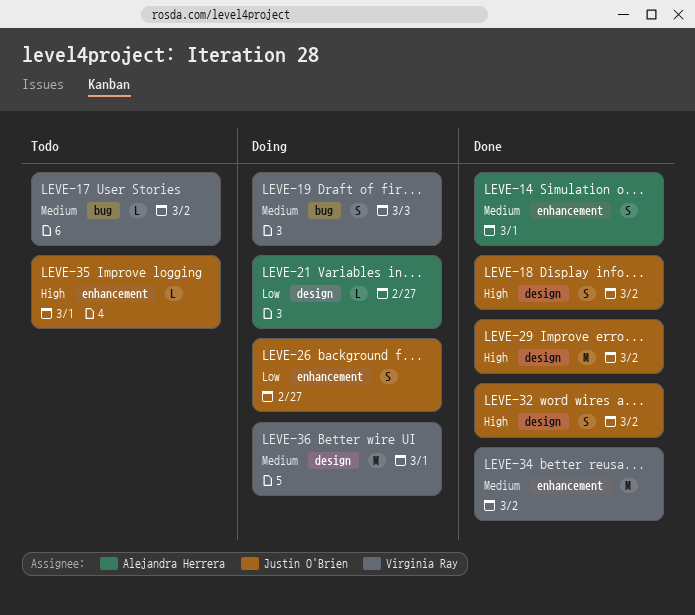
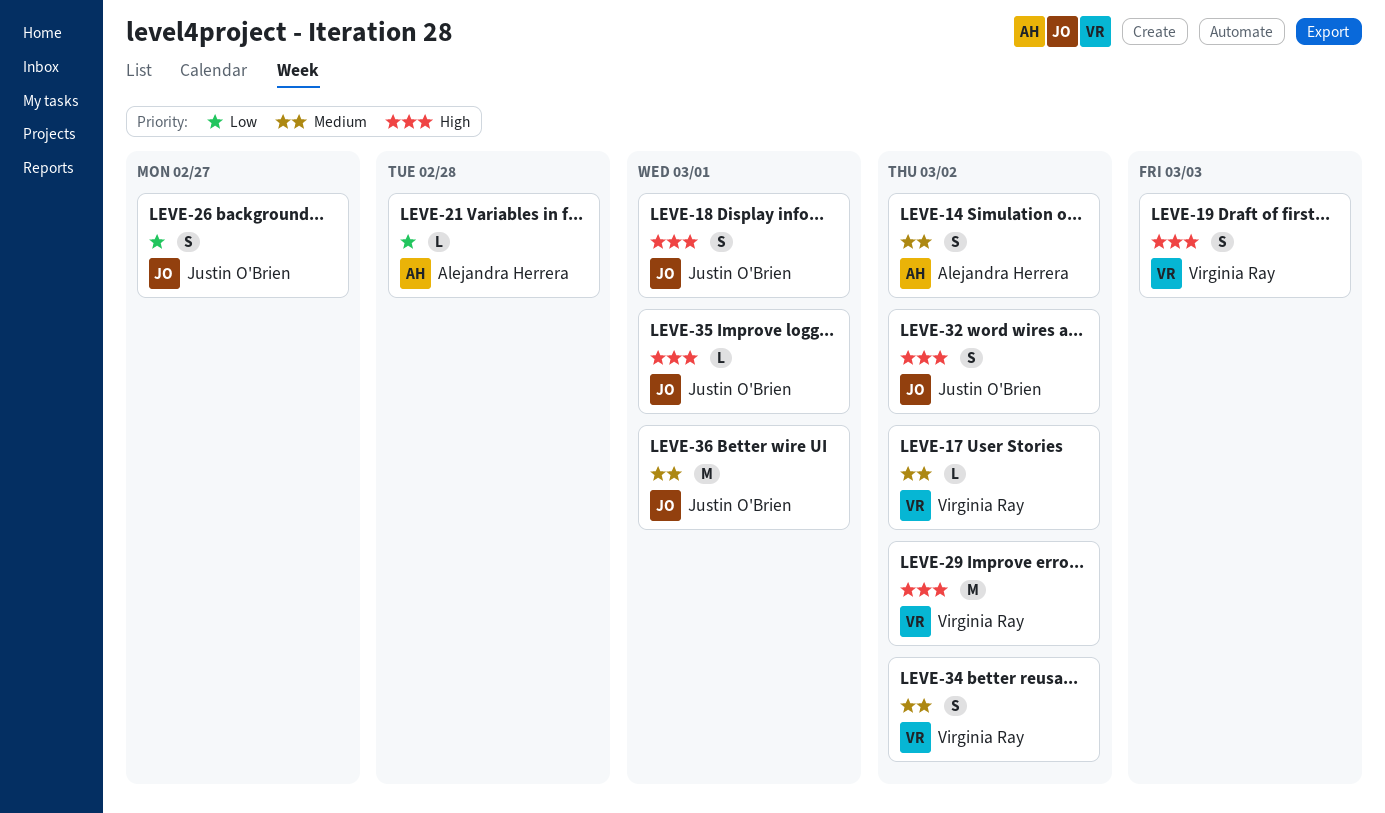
LEVE-14, due: Mar 1 -> Mar 2
LEVE-18, due: Mar 2 -> Mar 1
LEVE-19, priority: Medium -> High
LEVE-21, due: Feb 27 -> Feb 28
LEVE-29, owner: Justin O'Brien -> Virginia Ray
LEVE-34, estimate: M -> S
LEVE-36, owner: Virginia Ray -> Justin O'Brien

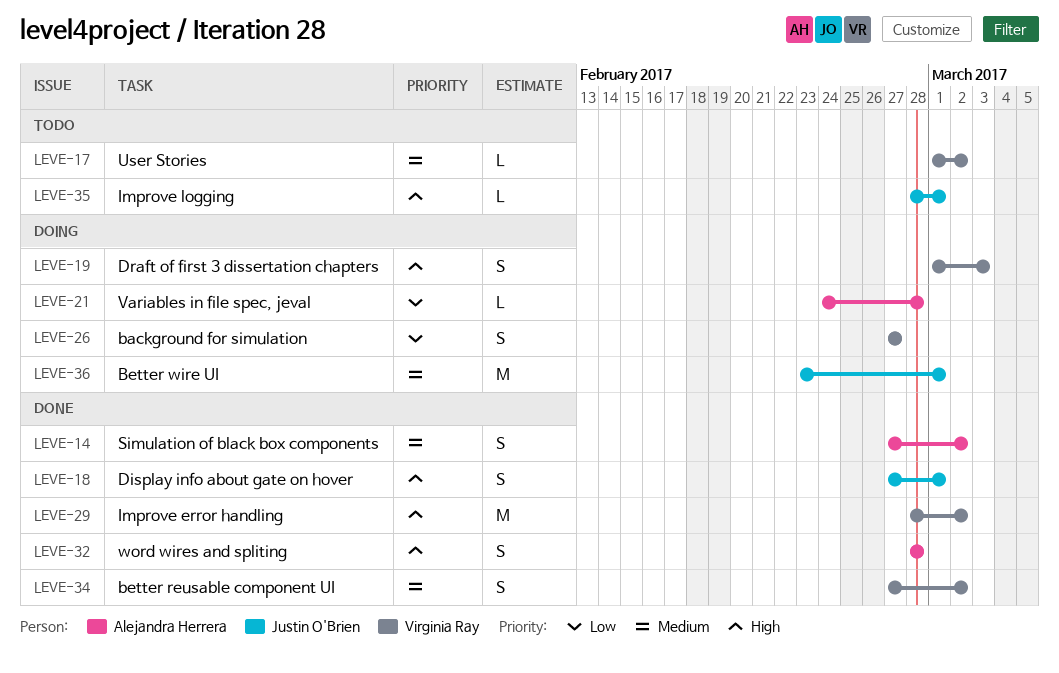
LEVE-26, owner: Justin O'Brien -> Virginia Ray
LEVE-32, owner: Justin O'Brien -> Alejandra Herrera
LEVE-32, due: Mar 2 -> Feb 28

